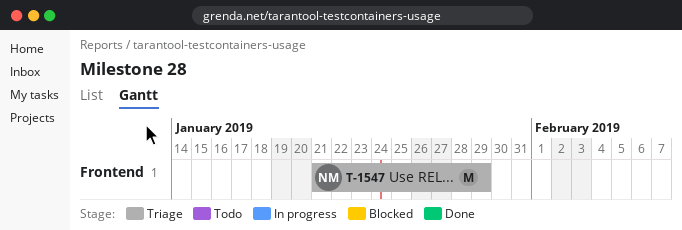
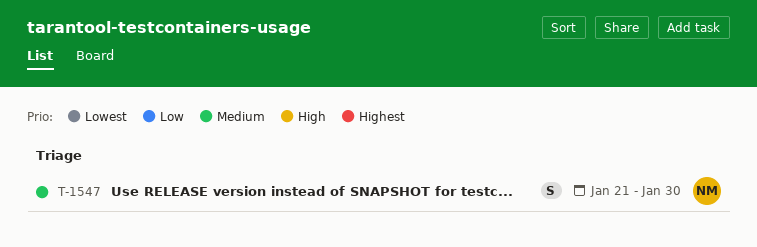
T-1547, estimate: M -> S
T-1547, due: Jan 29 -> Jan 30

